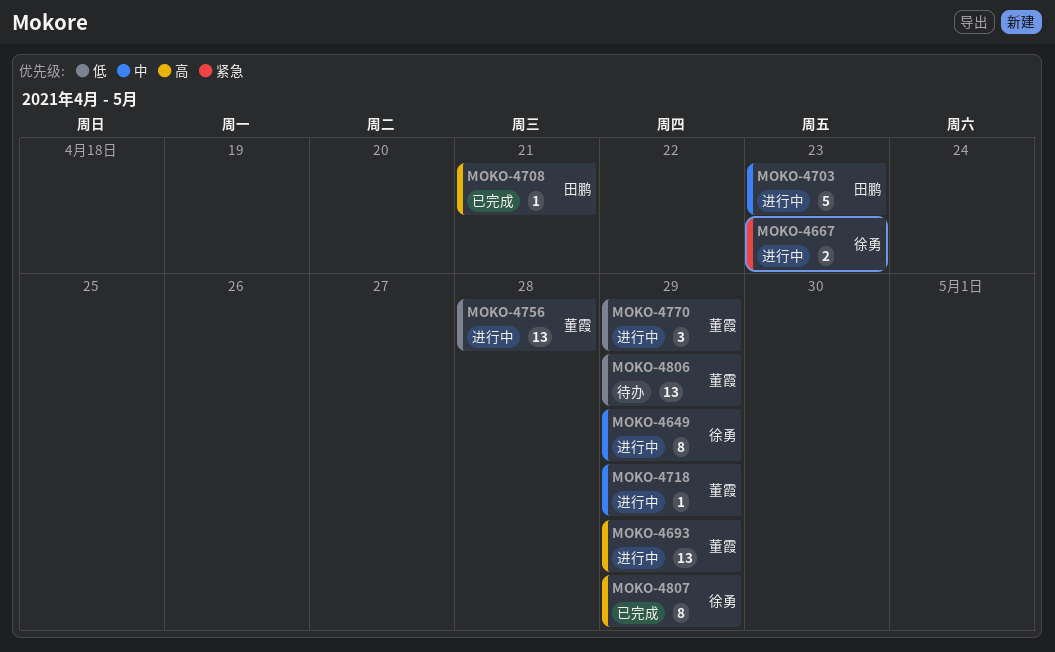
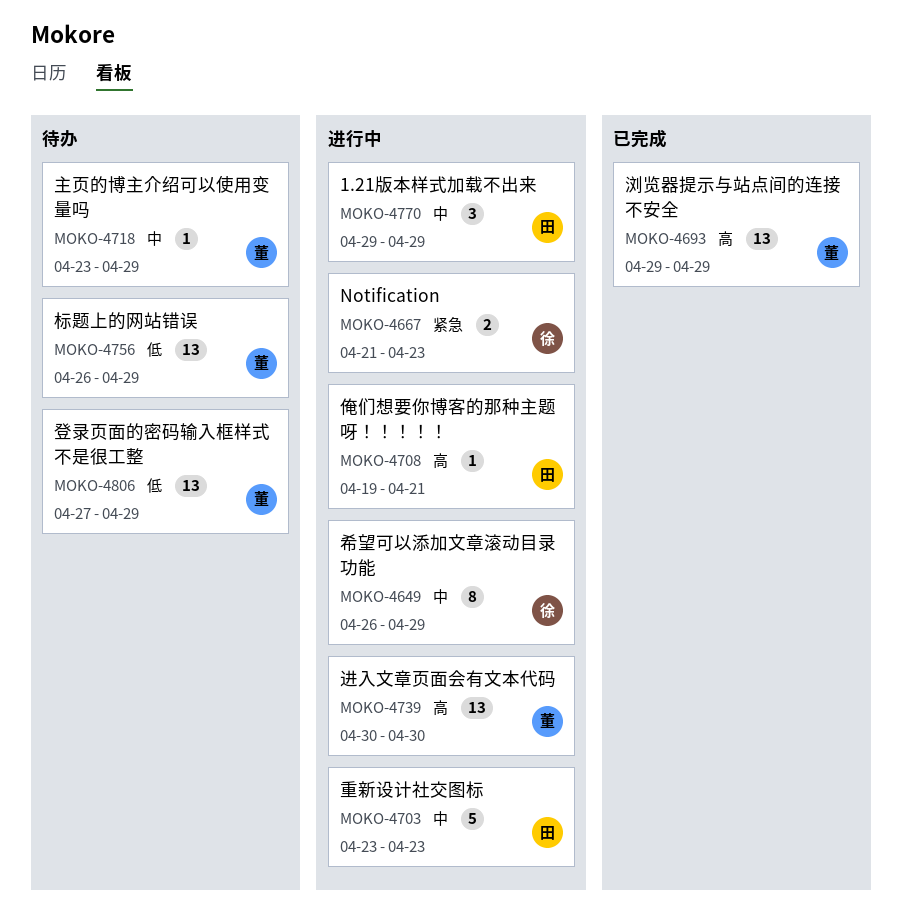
MOKO-4693, status: 进行中 -> 已完成
MOKO-4708, status: 已完成 -> 进行中
MOKO-4718, status: 进行中 -> 待办
MOKO-4739: none -> present
MOKO-4756, status: 进行中 -> 待办
MOKO-4756, due: Apr 28 -> Apr 29
MOKO-4770, owner: 董霞 -> 田鹏
MOKO-4770, priority: 低 -> 中
MOKO-4807: present -> none

